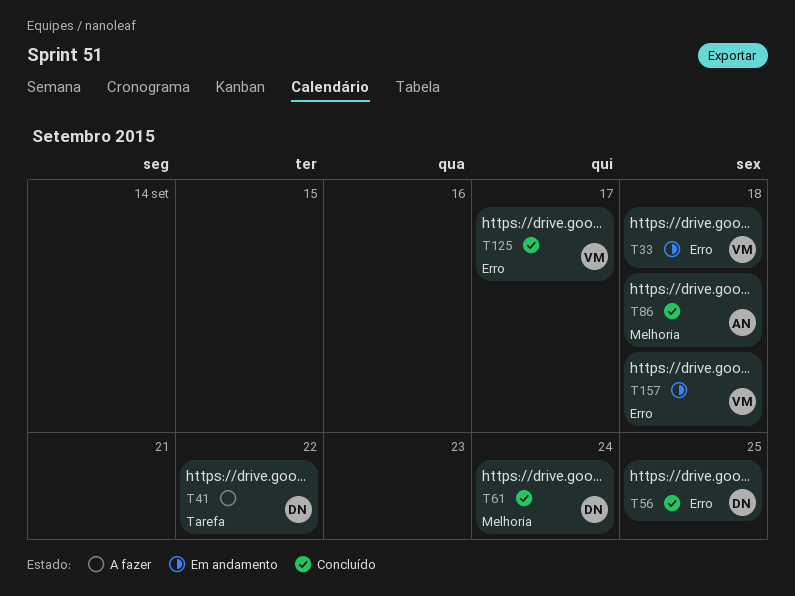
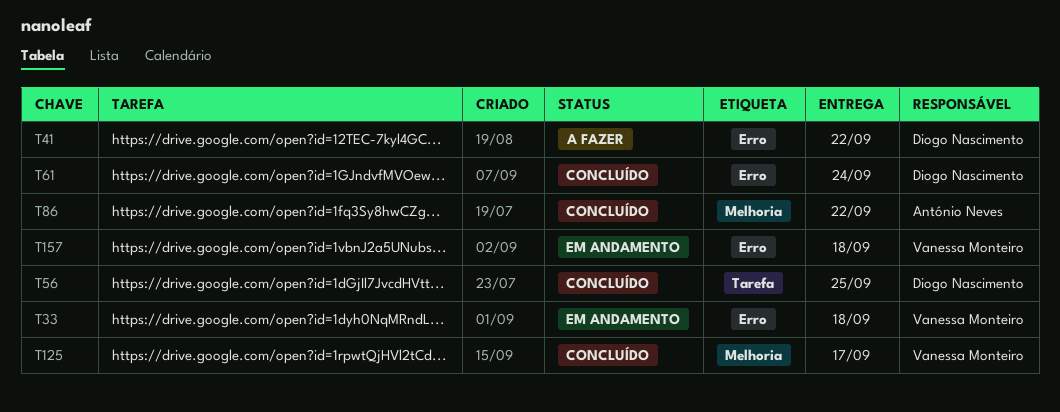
T41, label: Tarefa -> Erro
T56, label: Erro -> Tarefa
T61, label: Melhoria -> Erro
T86, due: Sep 18 -> Sep 22
T125, label: Erro -> Melhoria

